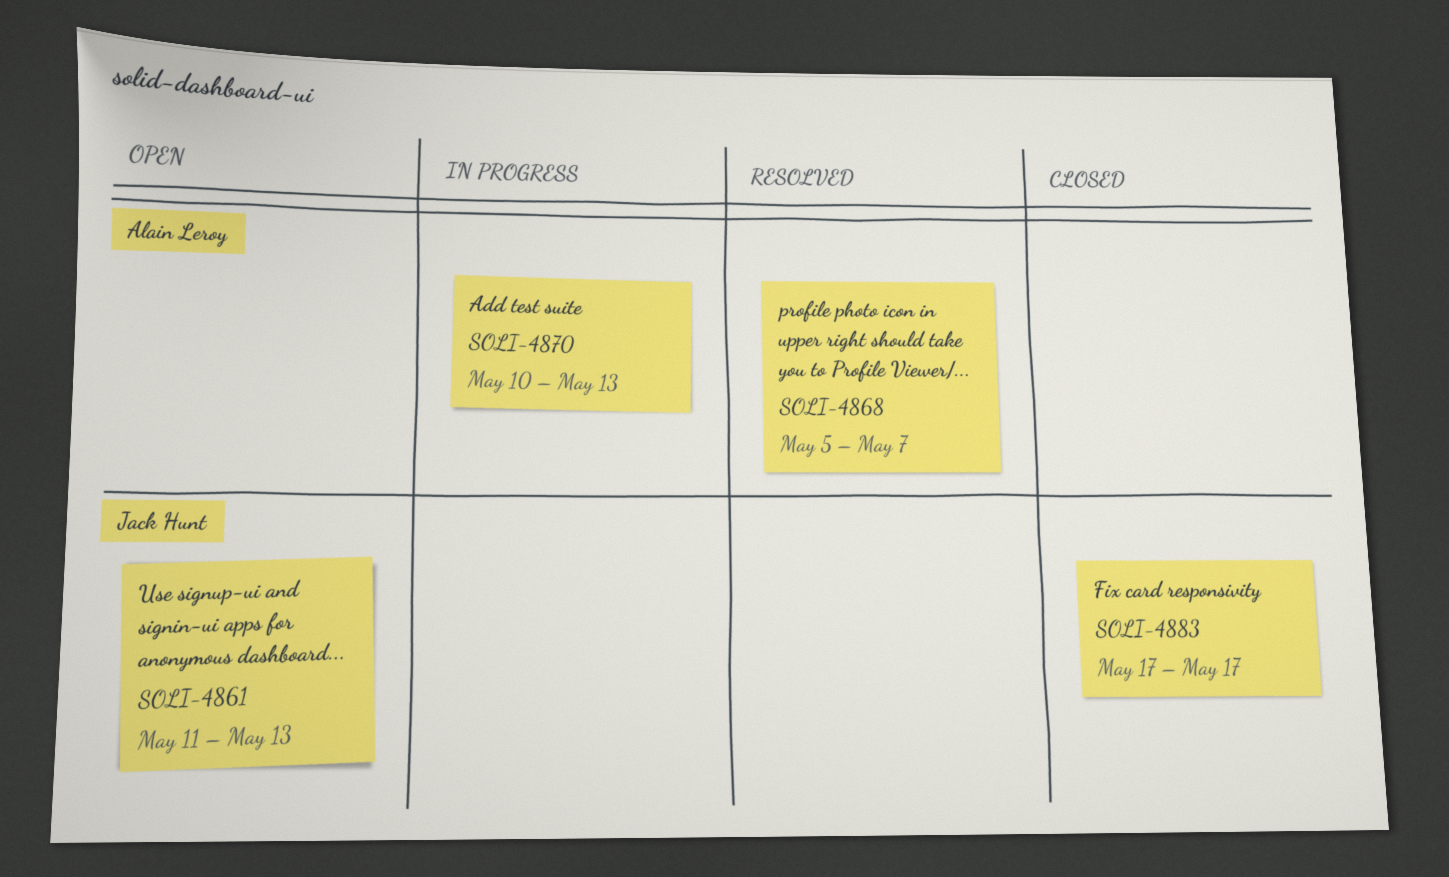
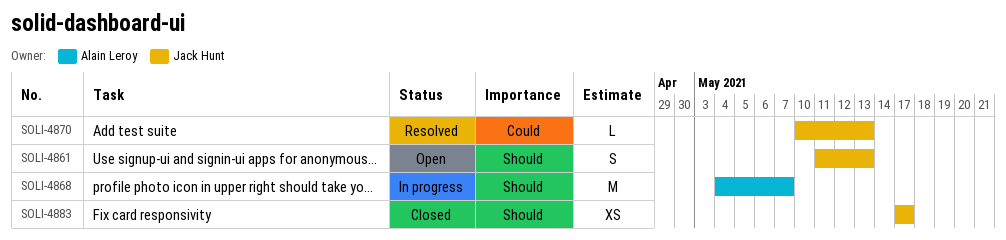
SOLI-4868, status: Resolved -> In progress
SOLI-4868, start: May 5 -> May 4
SOLI-4870, status: In progress -> Resolved
SOLI-4870, owner: Alain Leroy -> Jack Hunt

